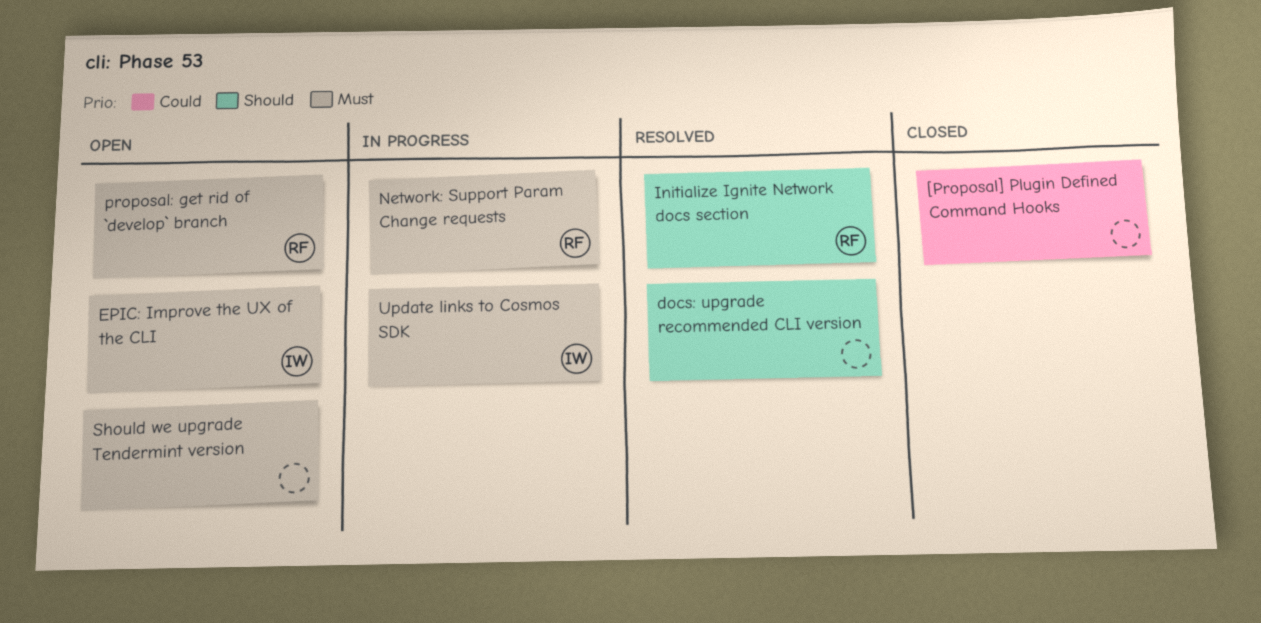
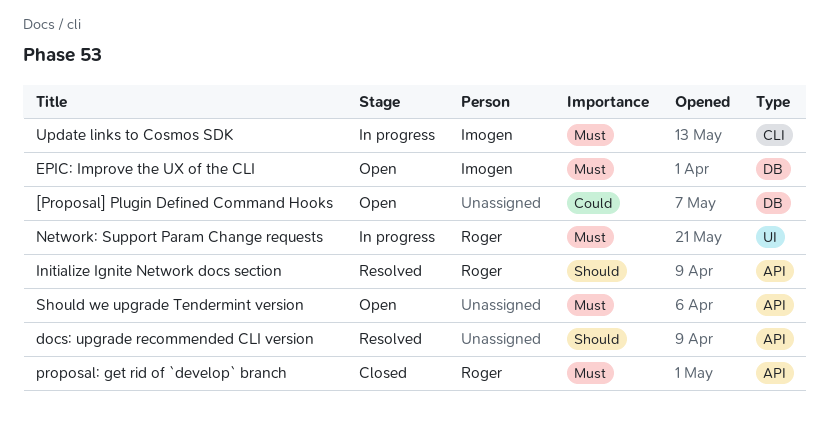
[Proposal] Plugin Defined Command Hooks, status: Closed -> Open
proposal: get rid of `develop` branch, status: Open -> Closed

